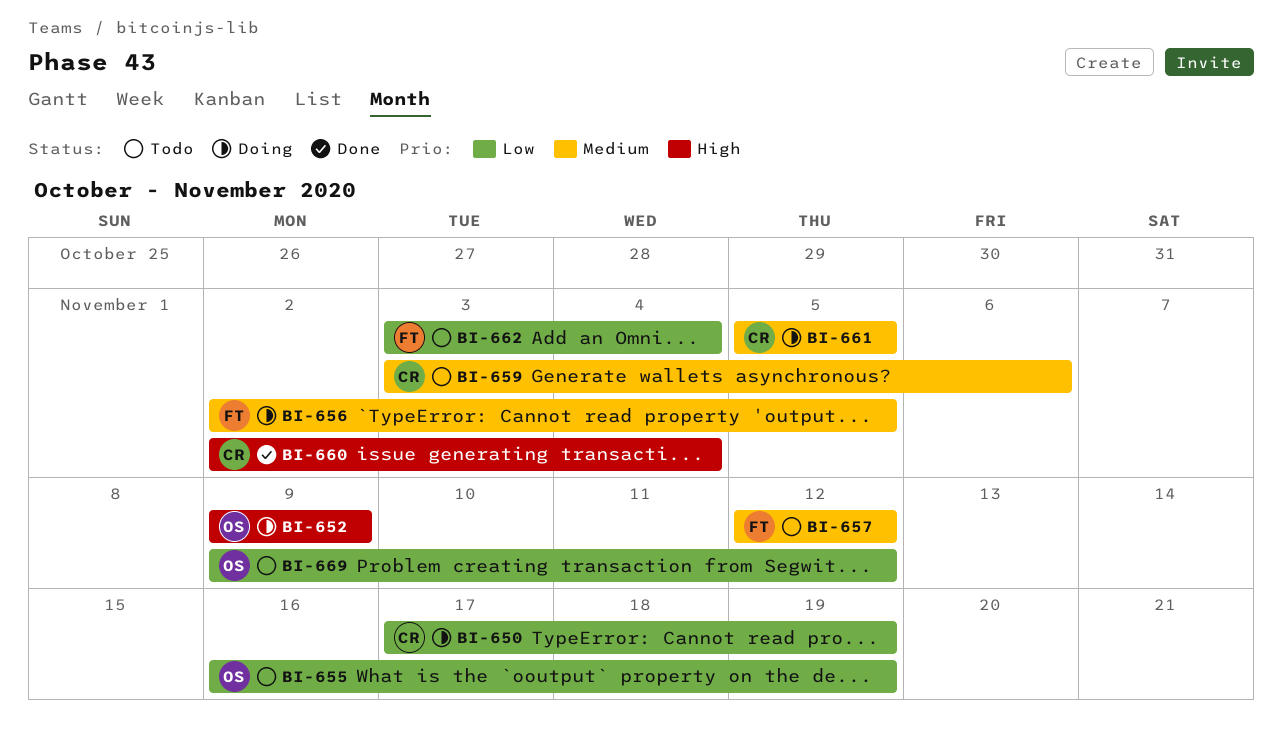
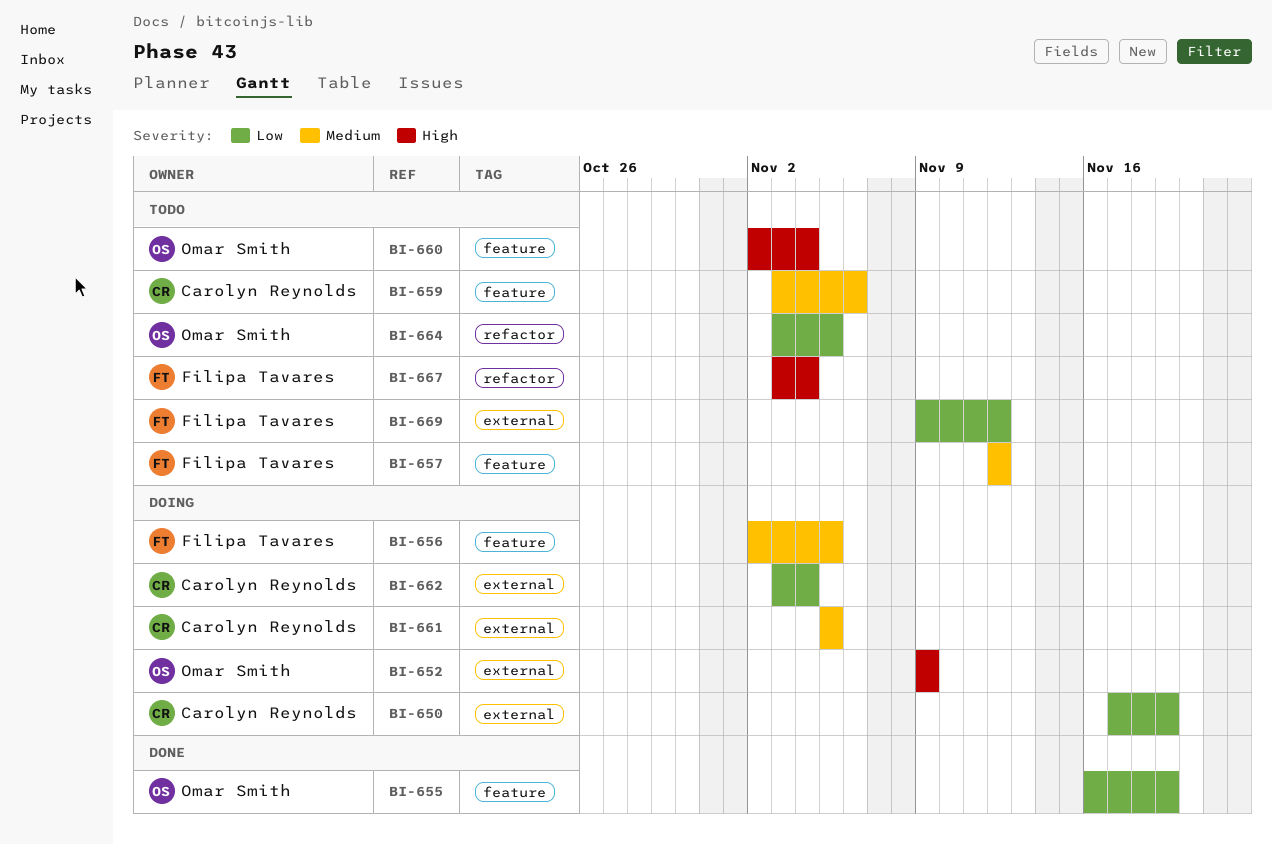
BI-655, status: Todo -> Done
BI-660, status: Done -> Todo
BI-660, owner: Carolyn Reynolds -> Omar Smith
BI-662, status: Todo -> Doing
BI-662, owner: Filipa Tavares -> Carolyn Reynolds
BI-664: none -> present
BI-667: none -> present
BI-669, owner: Omar Smith -> Filipa Tavares

